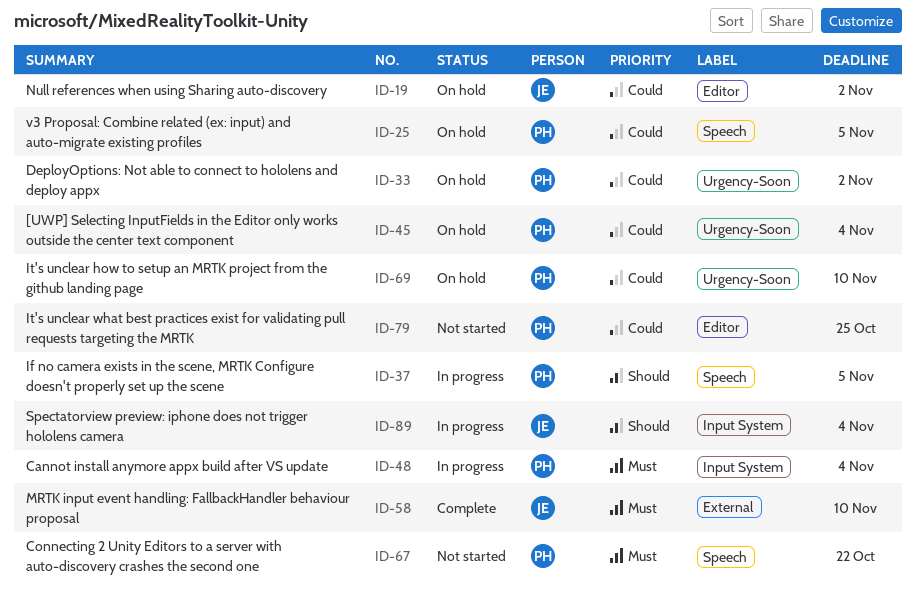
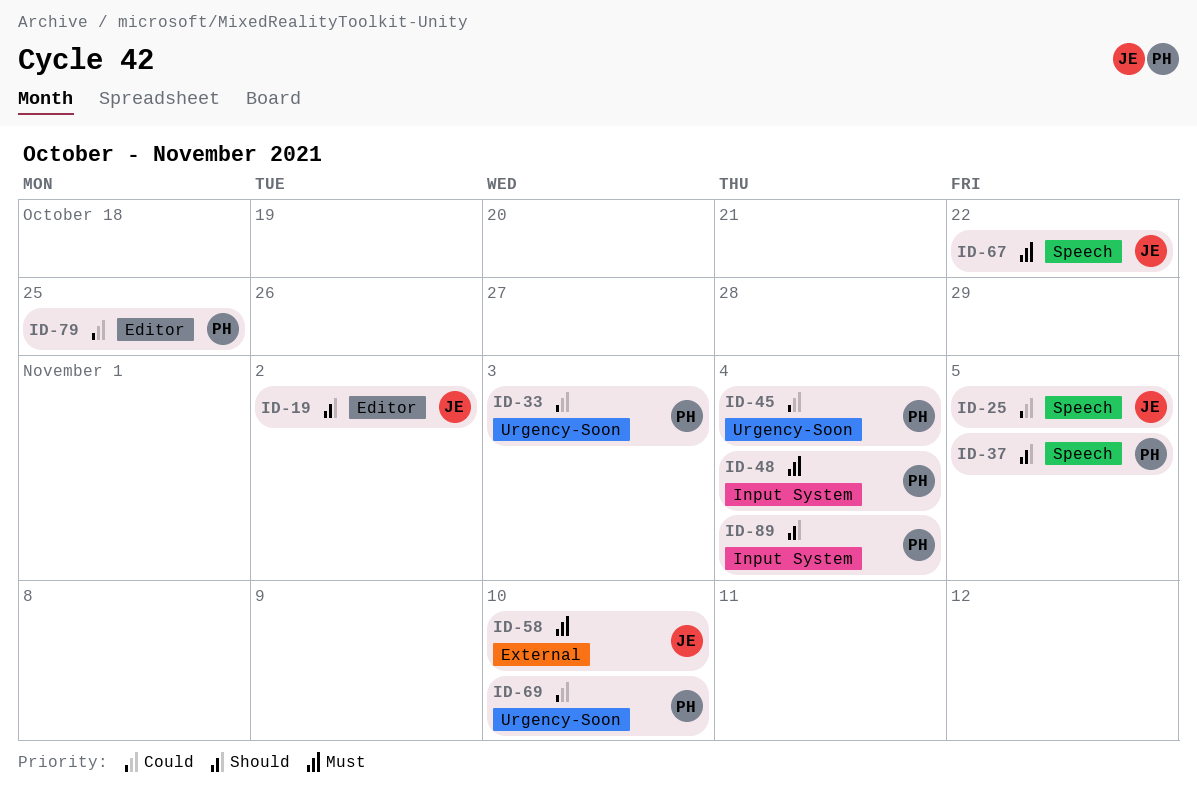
ID-19, priority: Could -> Should
ID-25, owner: PH -> JE
ID-33, due: Nov 2 -> Nov 3
ID-67, owner: PH -> JE
ID-89, owner: JE -> PH

